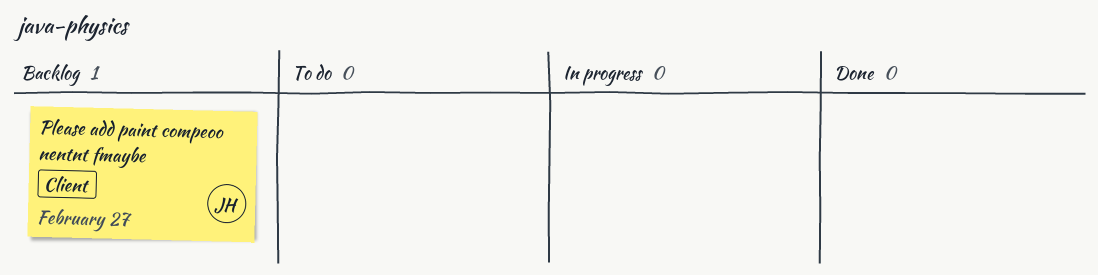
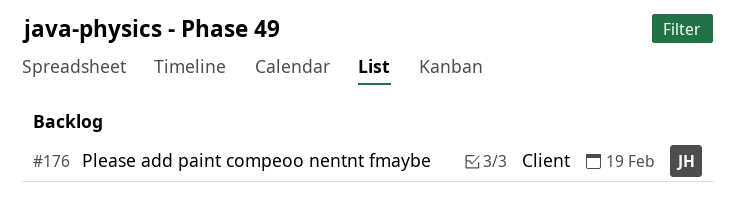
Please add paint compeoo nentnt fmaybe, due: Feb 27 -> Feb 19

